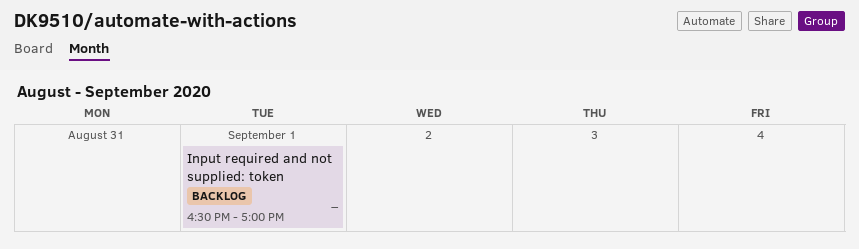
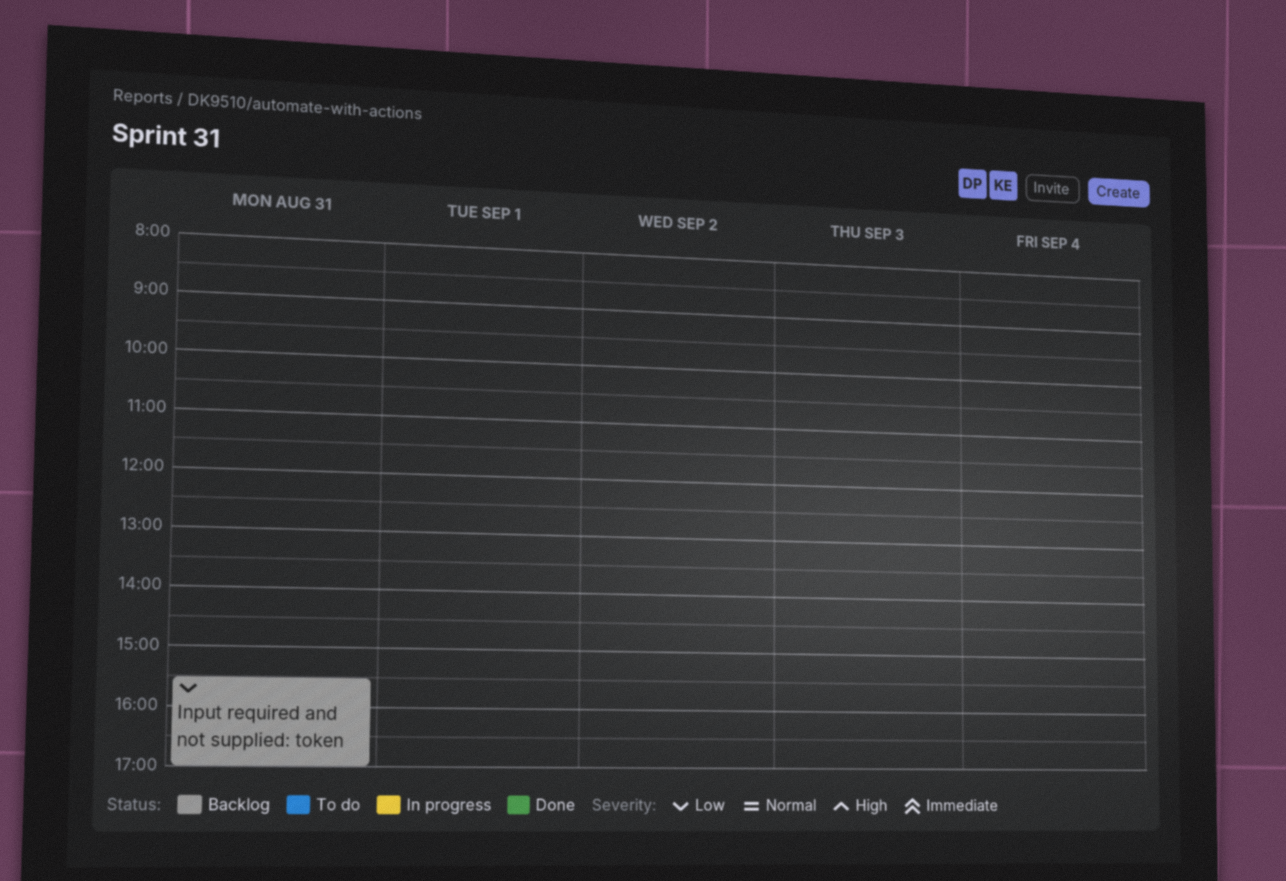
Input required and not supplied: token, day: Sep 1 -> Aug 31
Input required and not supplied: token, begins: 16:30 -> 15:30

